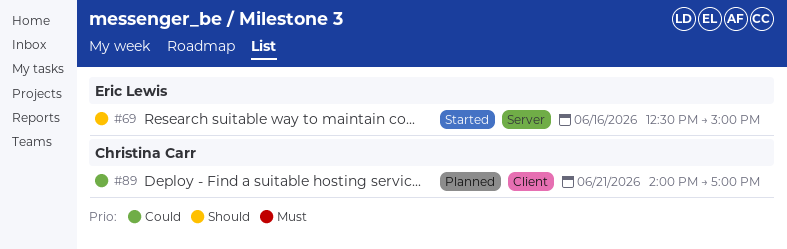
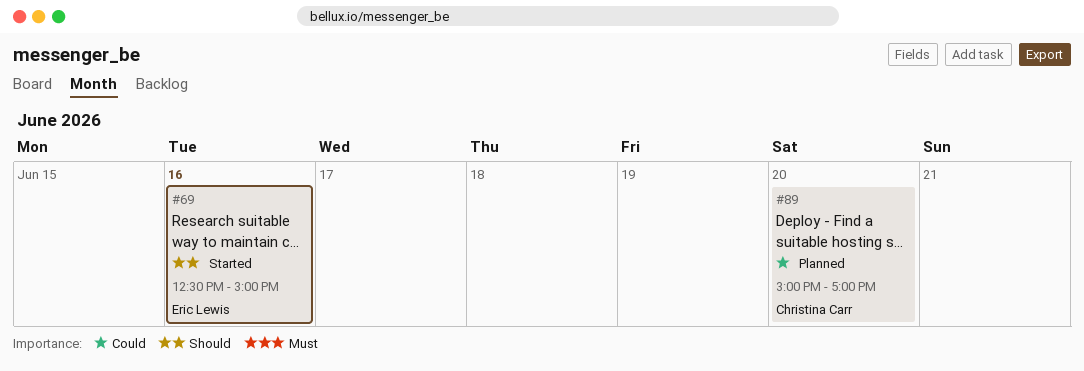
#89, day: Jun 21 -> Jun 20
#89, begins: 14:00 -> 15:00

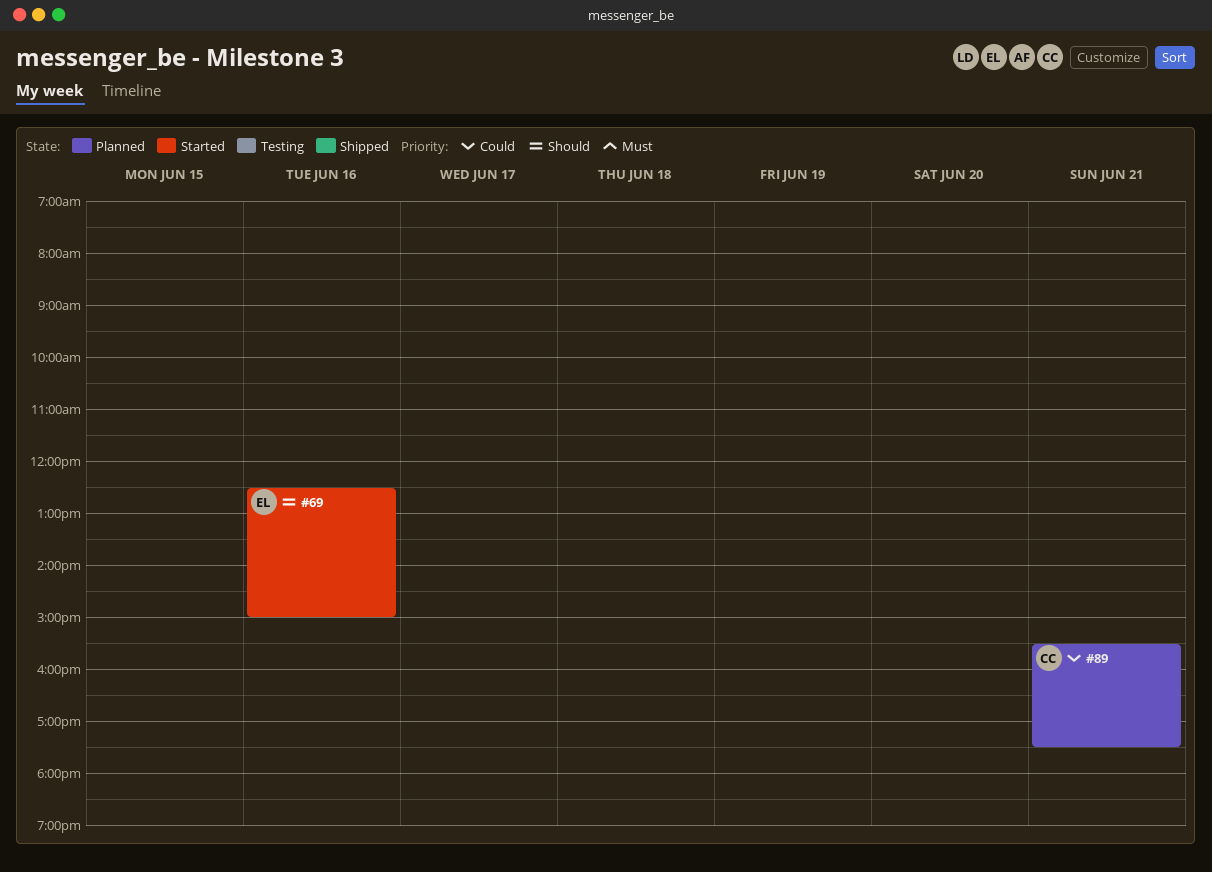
#89, day: Jun 20 -> Jun 21
#89, begins: 15:00 -> 15:30
#89, ends: 17:00 -> 17:30

